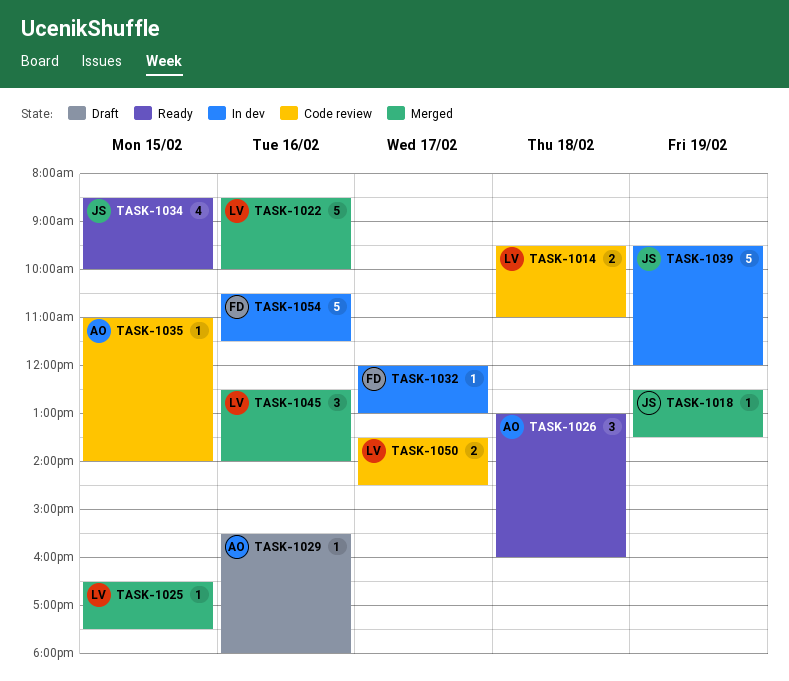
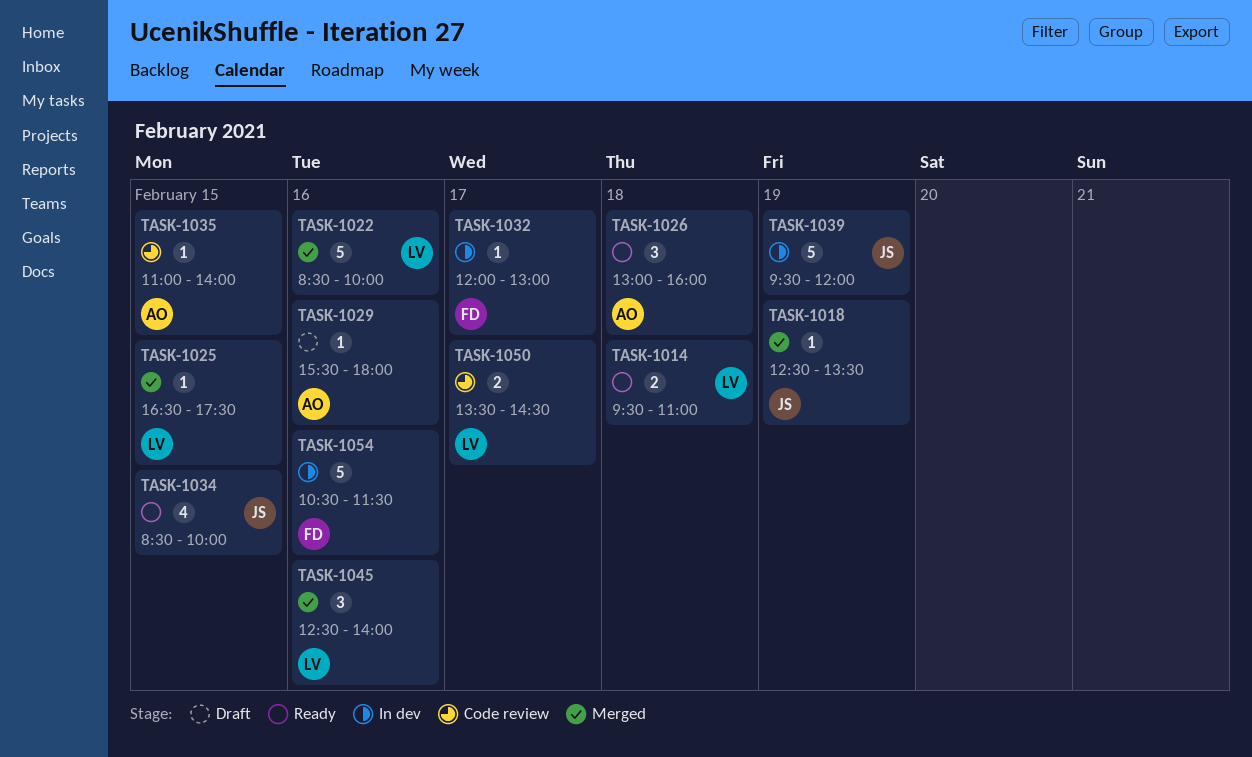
TASK-1014, status: Code review -> Ready

